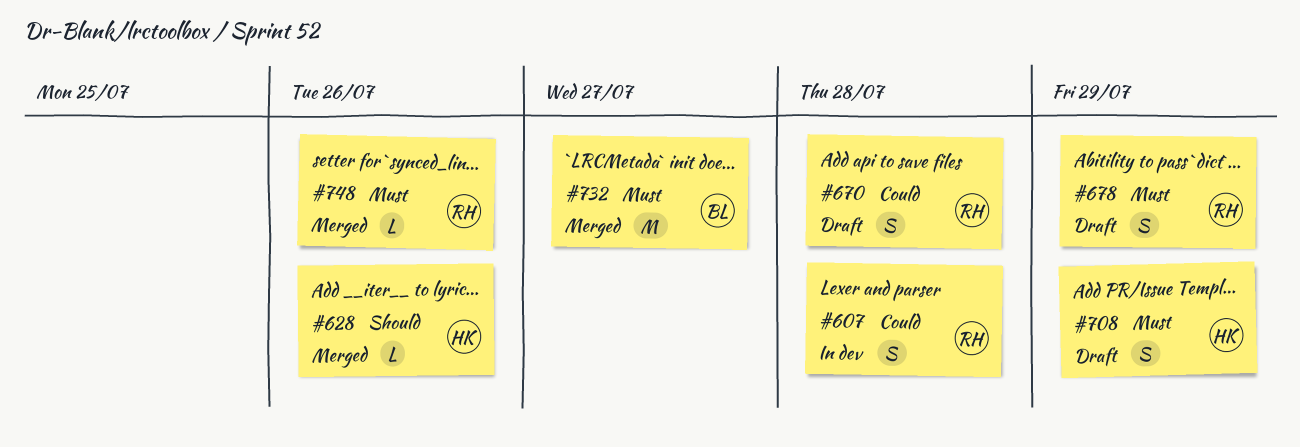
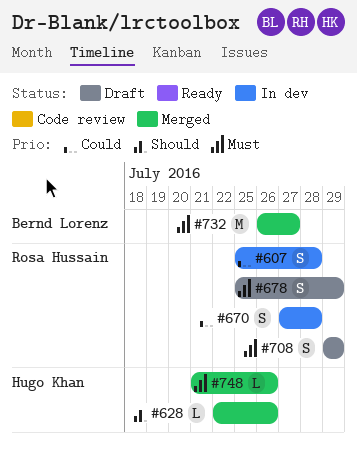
#670, status: Draft -> In dev
#708, owner: Hugo Khan -> Rosa Hussain
#748, owner: Rosa Hussain -> Hugo Khan

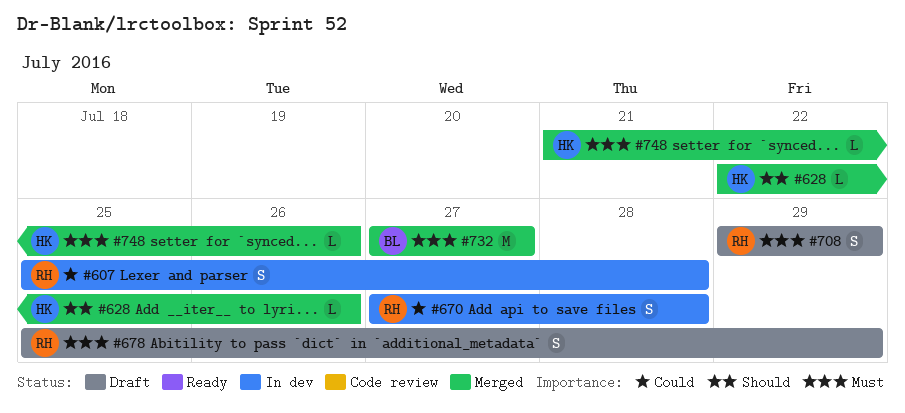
#732, start: Jul 26 -> Jul 27

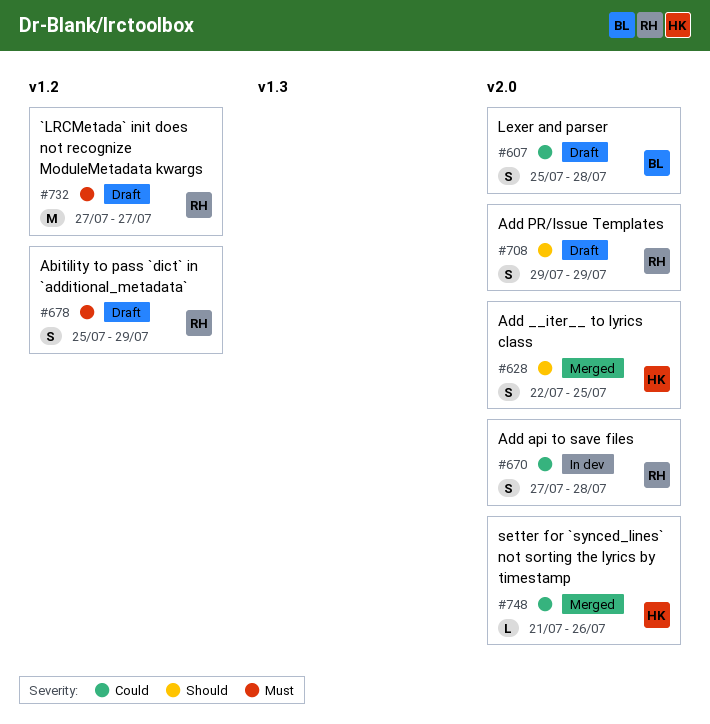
#607, status: In dev -> Draft
#607, owner: RH -> BL
#628, estimate: L -> S
#628, due: Jul 26 -> Jul 25
#708, priority: Must -> Should
#732, status: Merged -> Draft
#732, owner: BL -> RH
#748, priority: Must -> Could

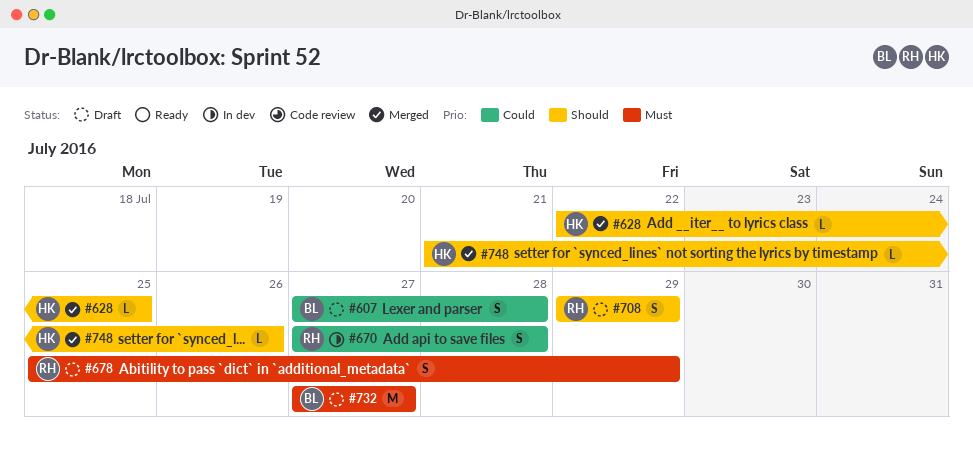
#607, start: Jul 25 -> Jul 27
#628, estimate: S -> L
#732, owner: RH -> BL
#748, priority: Could -> Should

